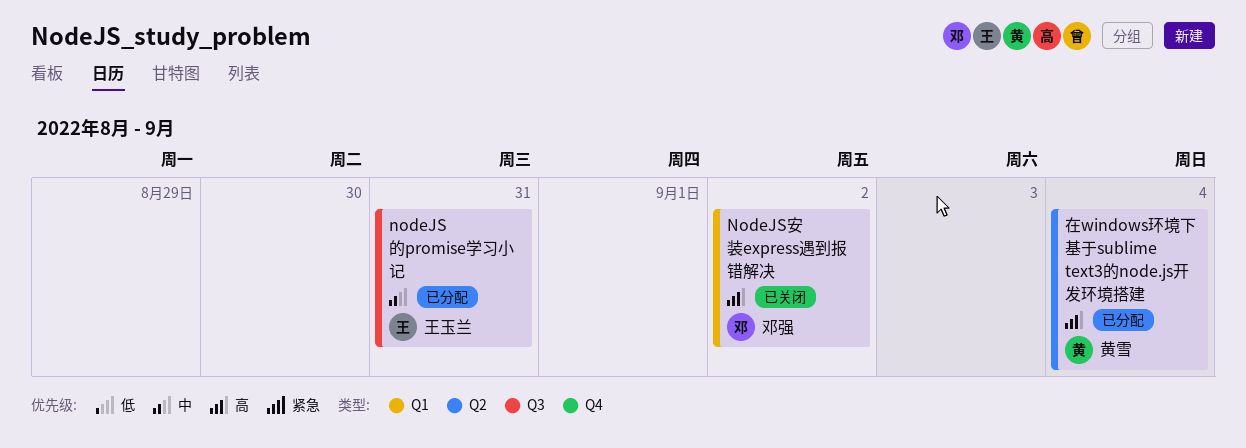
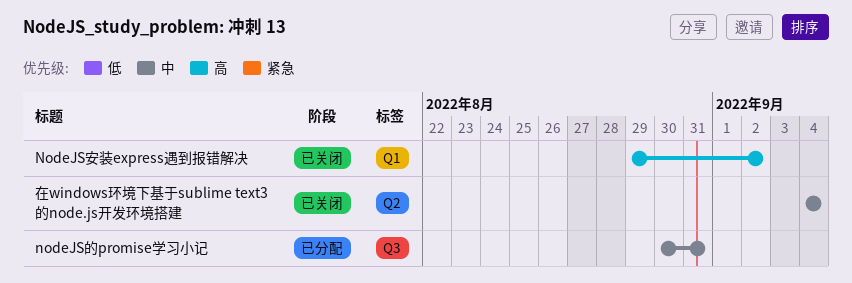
在windows环境下基于sublime text3的node.js开发环境搭建, status: 已分配 -> 已关闭
在windows环境下基于sublime text3的node.js开发环境搭建, priority: 高 -> 中

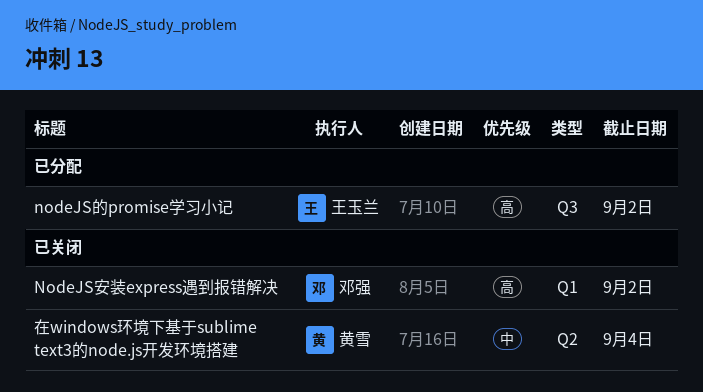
nodeJS的promise学习小记, priority: 中 -> 高
nodeJS的promise学习小记, due: Aug 31 -> Sep 2

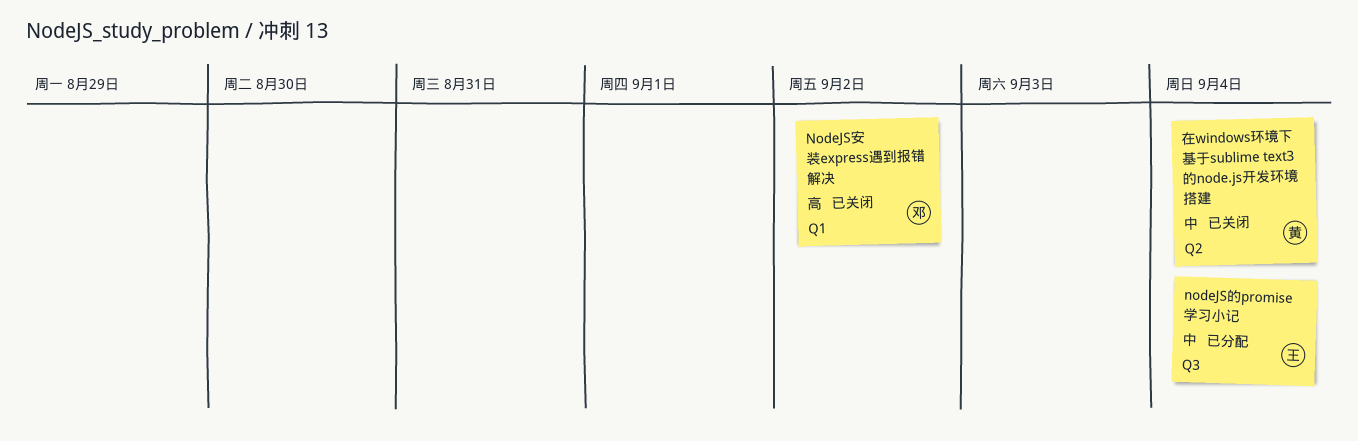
nodeJS的promise学习小记, priority: 高 -> 中
nodeJS的promise学习小记, due: Sep 2 -> Sep 4

